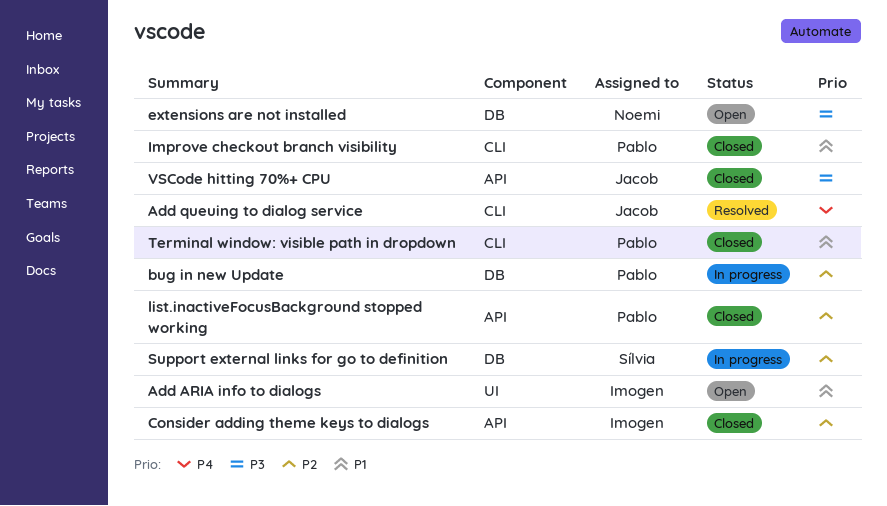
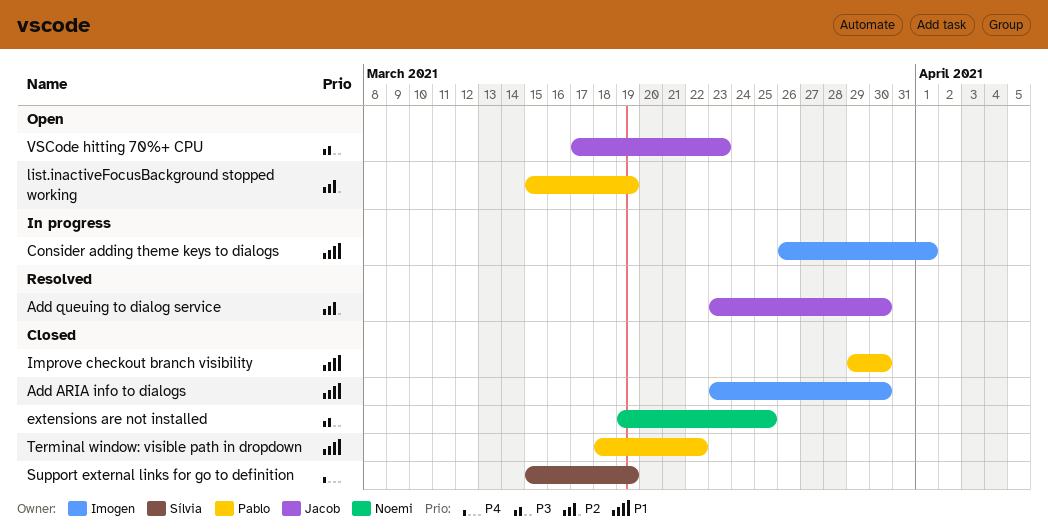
Add ARIA info to dialogs, status: Open -> Closed
Add queuing to dialog service, priority: P4 -> P2
bug in new Update: present -> none
Consider adding theme keys to dialogs, status: Closed -> In progress
Consider adding theme keys to dialogs, priority: P2 -> P1
extensions are not installed, status: Open -> Closed
list.inactiveFocusBackground stopped working, status: Closed -> Open
Support external links for go to definition, status: In progress -> Closed
Support external links for go to definition, priority: P2 -> P4
VSCode hitting 70%+ CPU, status: Closed -> Open

